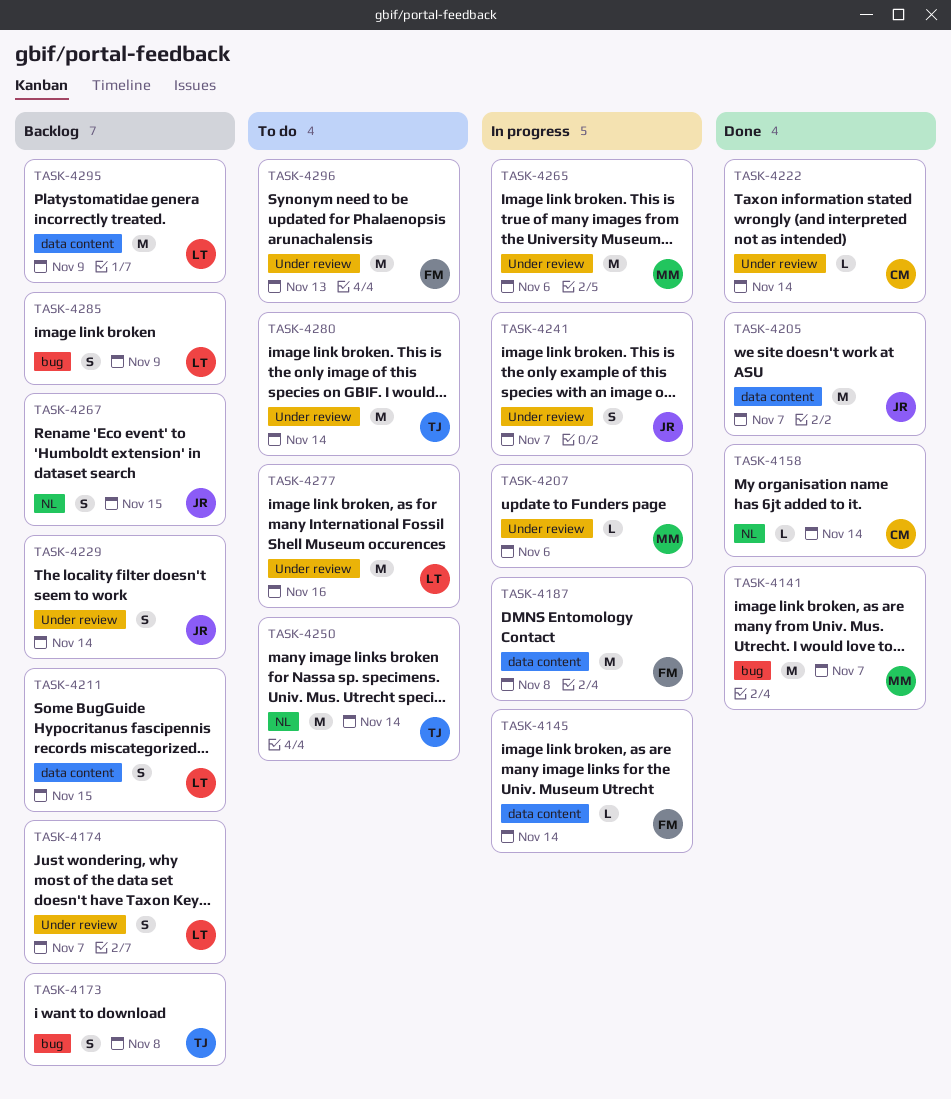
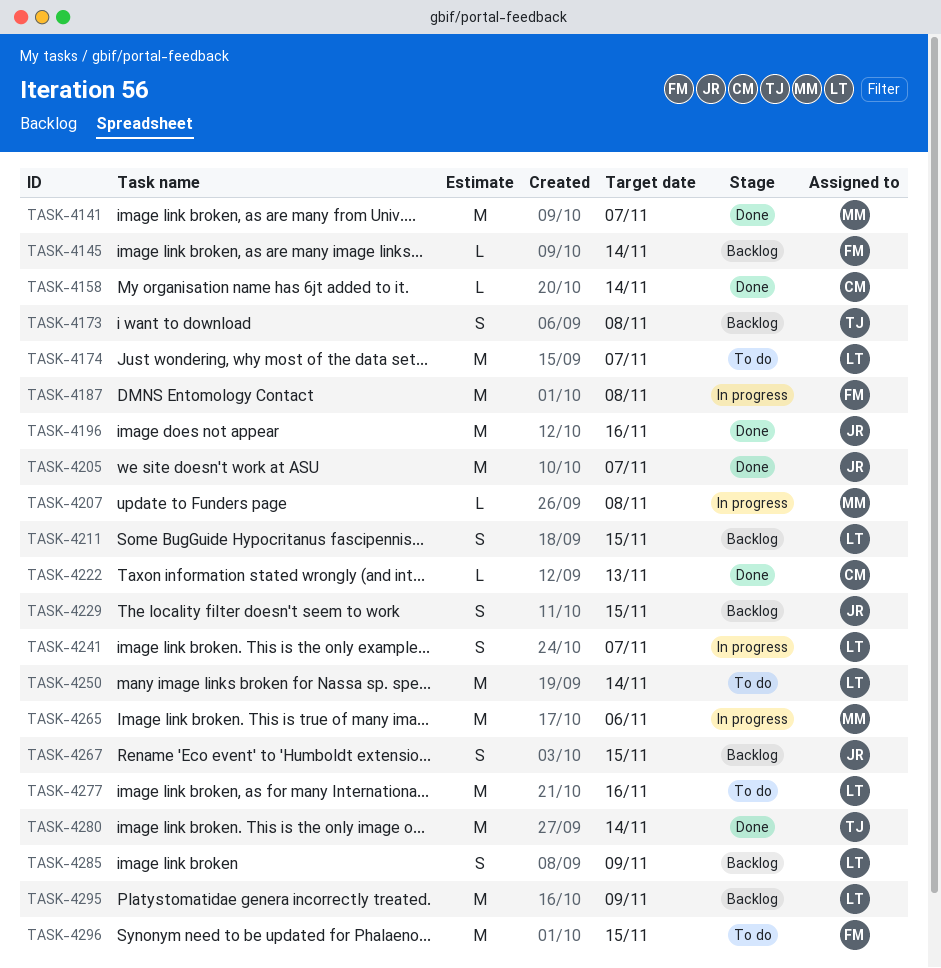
TASK-4145, status: In progress -> Backlog
TASK-4174, status: Backlog -> To do
TASK-4174, estimate: S -> M
TASK-4196: none -> present
TASK-4207, due: Nov 6 -> Nov 8
TASK-4222, due: Nov 14 -> Nov 13
TASK-4229, due: Nov 14 -> Nov 15
TASK-4241, owner: JR -> LT
TASK-4250, owner: TJ -> LT
TASK-4280, status: To do -> Done
TASK-4296, due: Nov 13 -> Nov 15

